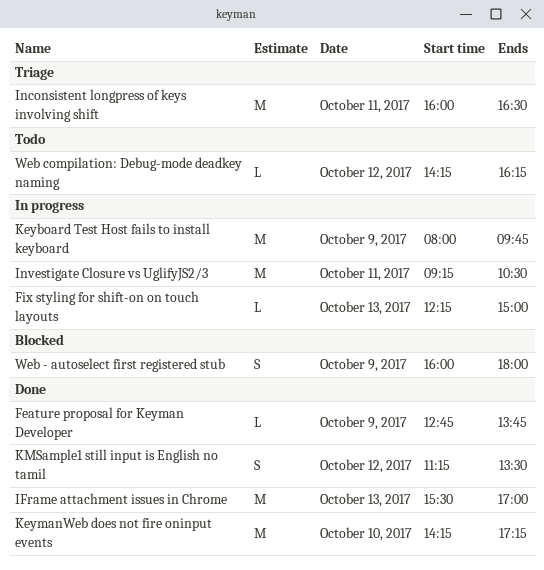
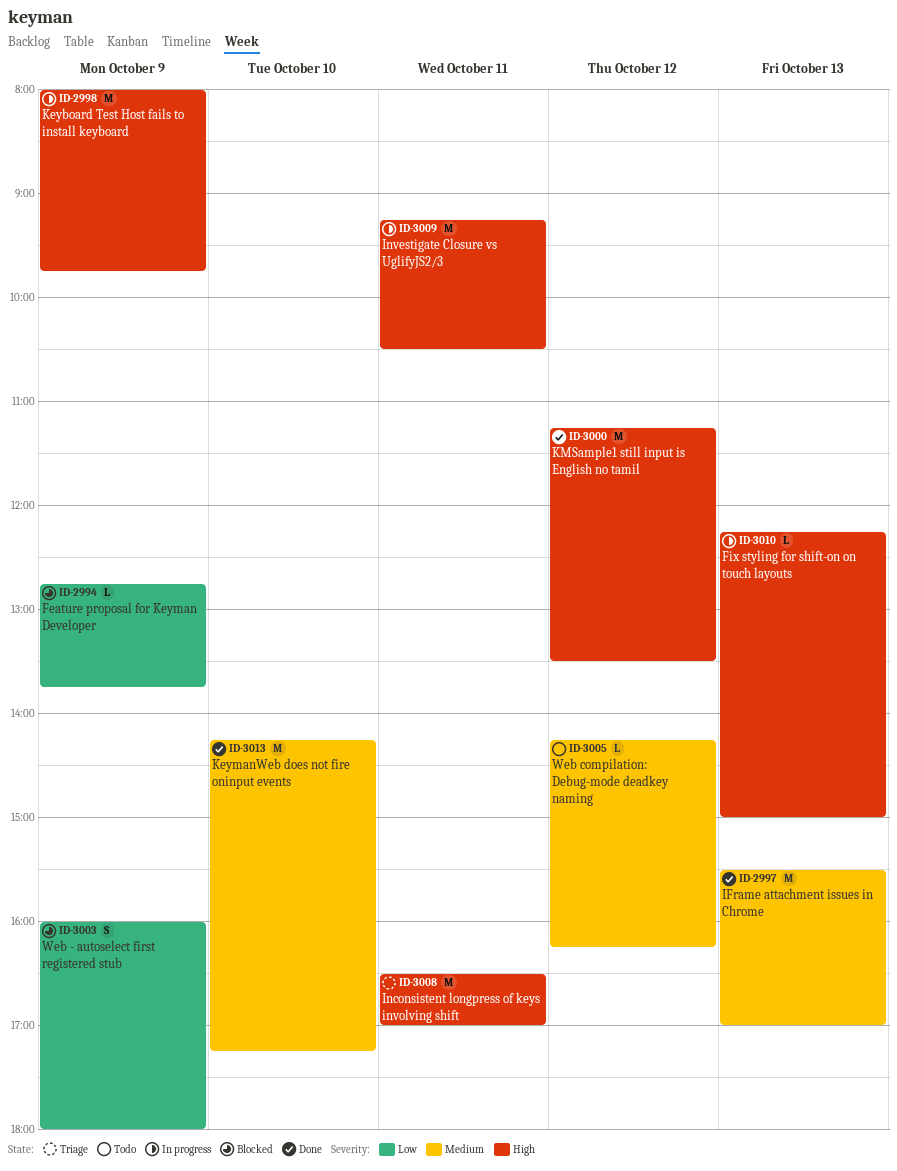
Feature proposal for Keyman Developer, status: Done -> Blocked
Inconsistent longpress of keys involving shift, begins: 16:00 -> 16:30
Inconsistent longpress of keys involving shift, ends: 16:30 -> 17:00
KMSample1 still input is English no tamil, estimate: S -> M

